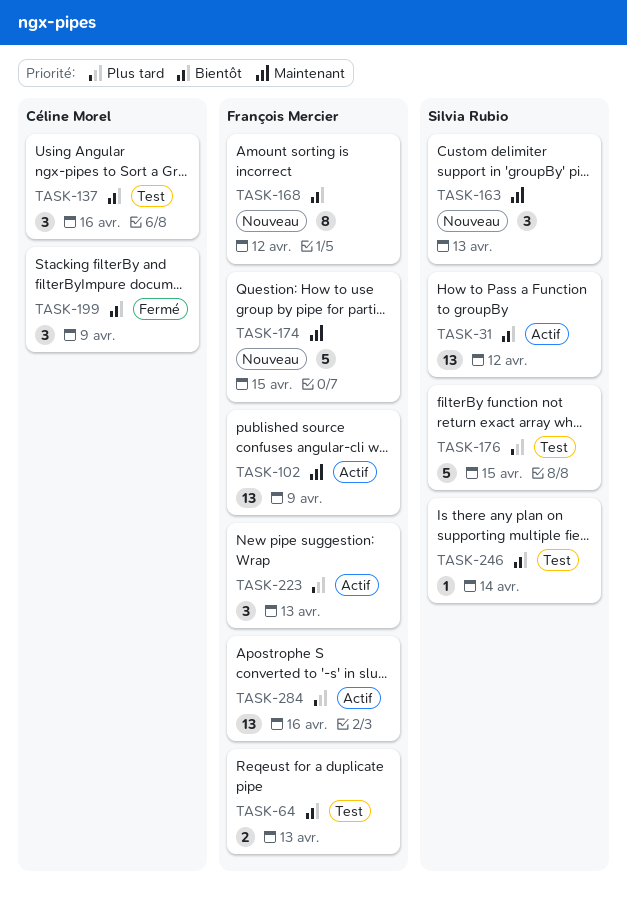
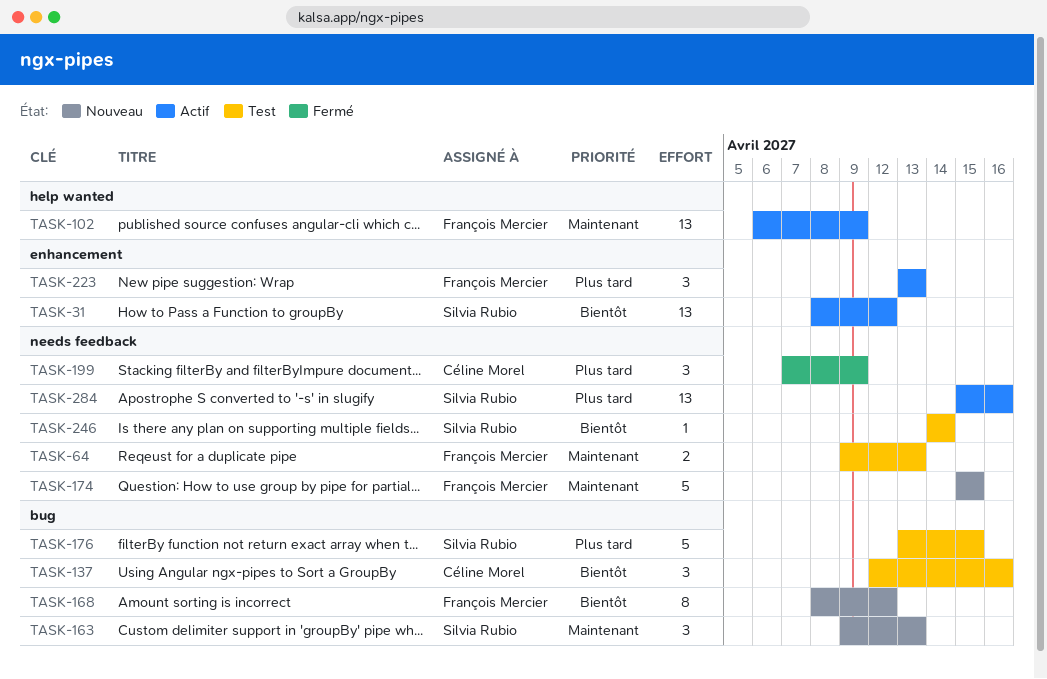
TASK-64, priority: Bientôt -> Maintenant
TASK-199, priority: Bientôt -> Plus tard
TASK-284, owner: François Mercier -> Silvia Rubio

